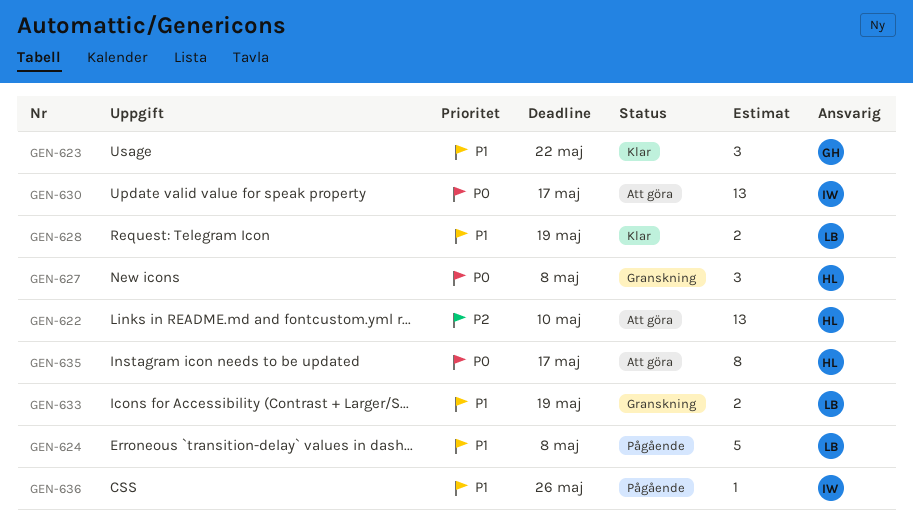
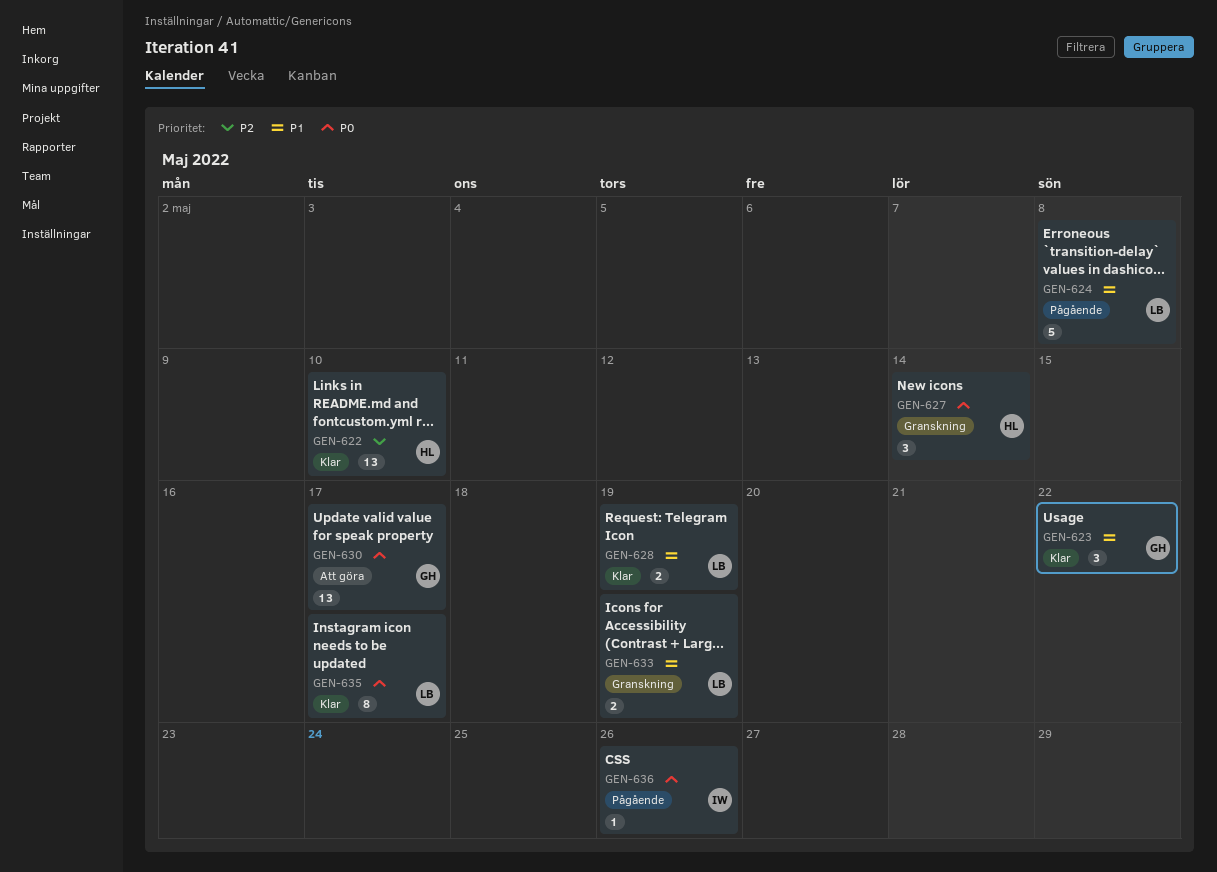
GEN-622, status: Att göra -> Klar
GEN-627, due: May 8 -> May 14
GEN-630, owner: IW -> GH
GEN-635, status: Att göra -> Klar
GEN-635, owner: HL -> LB
GEN-636, priority: P1 -> P0

